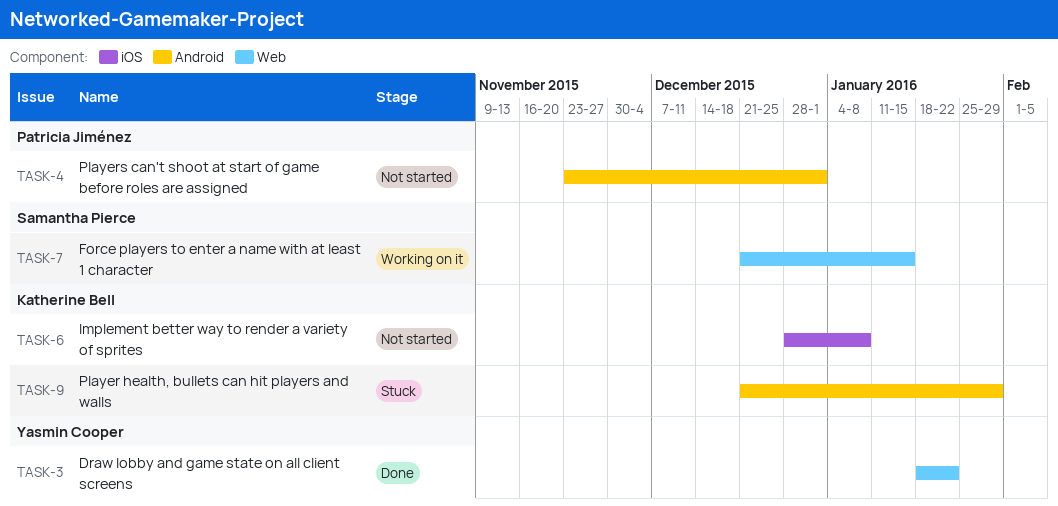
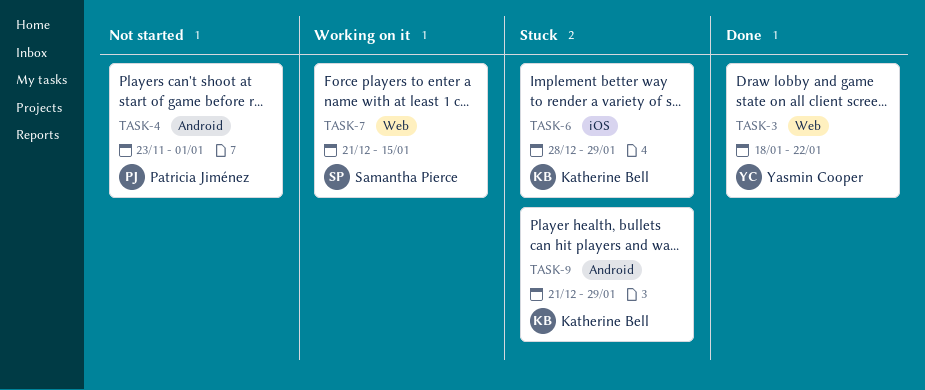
TASK-6, status: Not started -> Stuck
TASK-6, due: Jan 8 -> Jan 29

